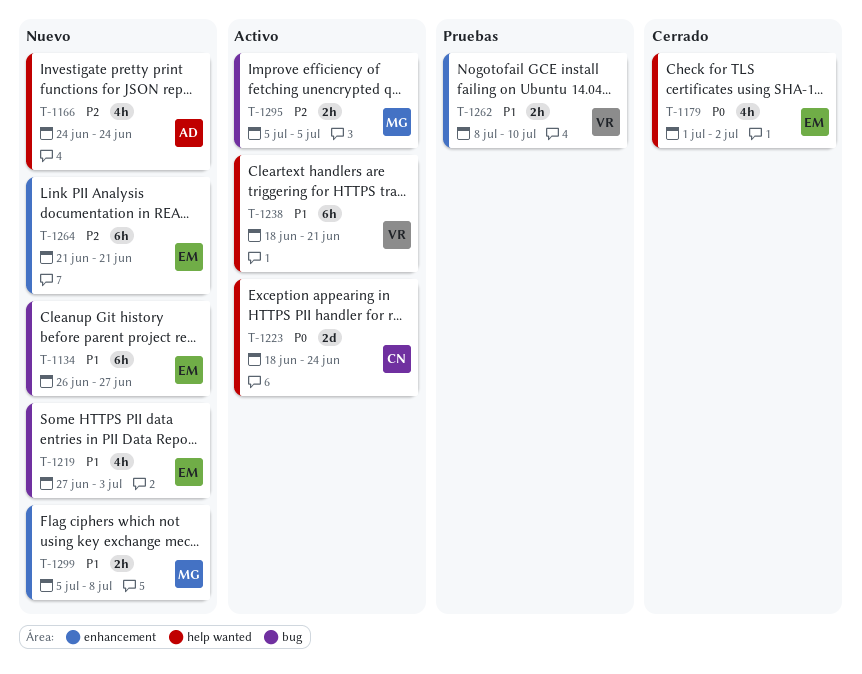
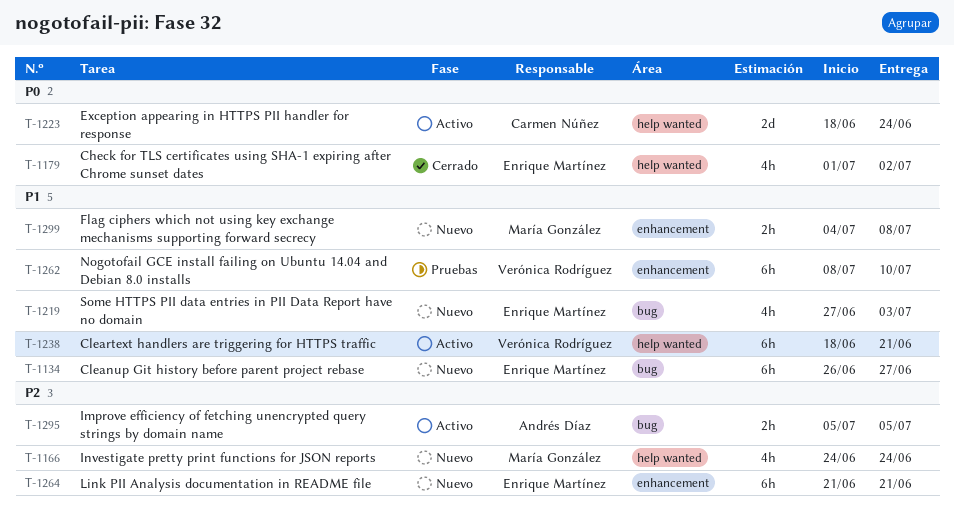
T-1166, owner: Andrés Díaz -> María González
T-1262, estimate: 2h -> 6h
T-1295, owner: María González -> Andrés Díaz
T-1299, start: Jul 5 -> Jul 4

